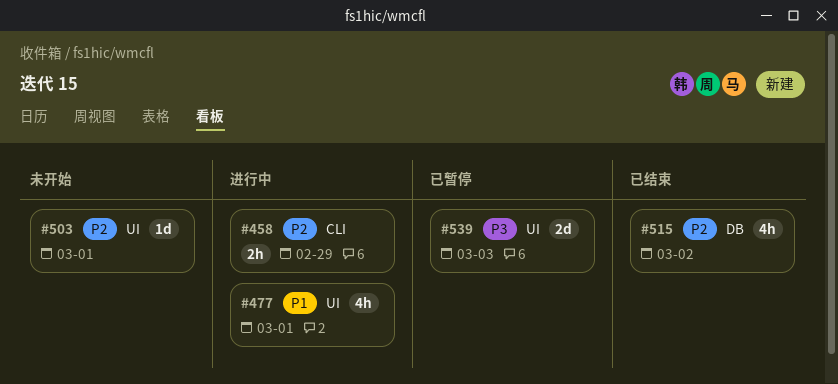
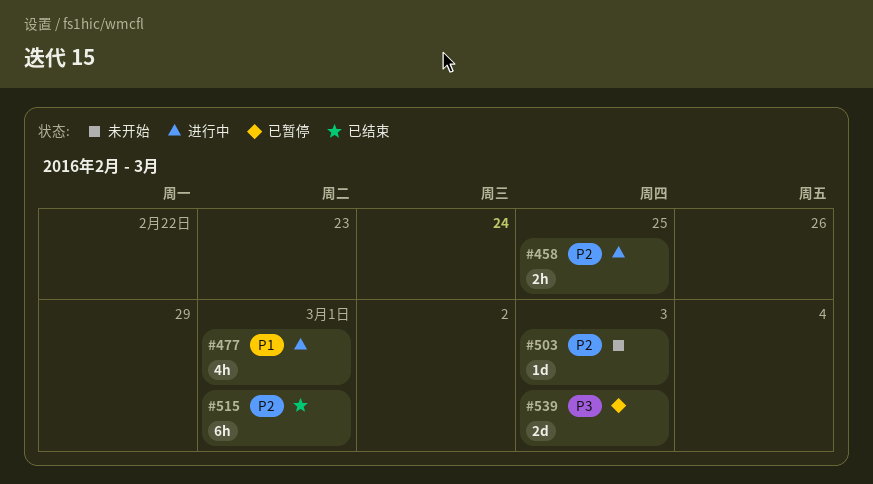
#458, due: Feb 29 -> Feb 25
#503, due: Mar 1 -> Mar 3
#515, estimate: 4h -> 6h
#515, due: Mar 2 -> Mar 1

